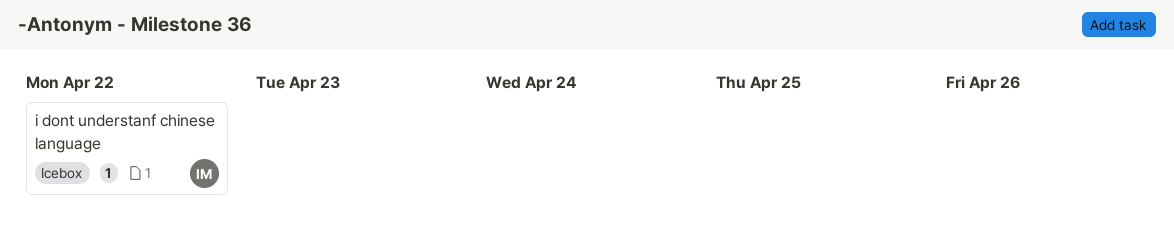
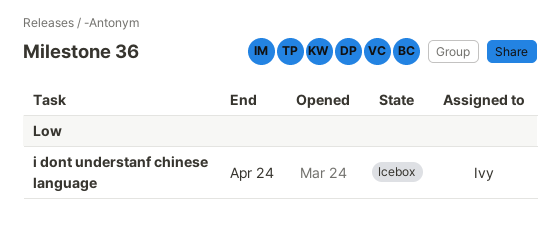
i dont understanf chinese language, due: Apr 22 -> Apr 24

